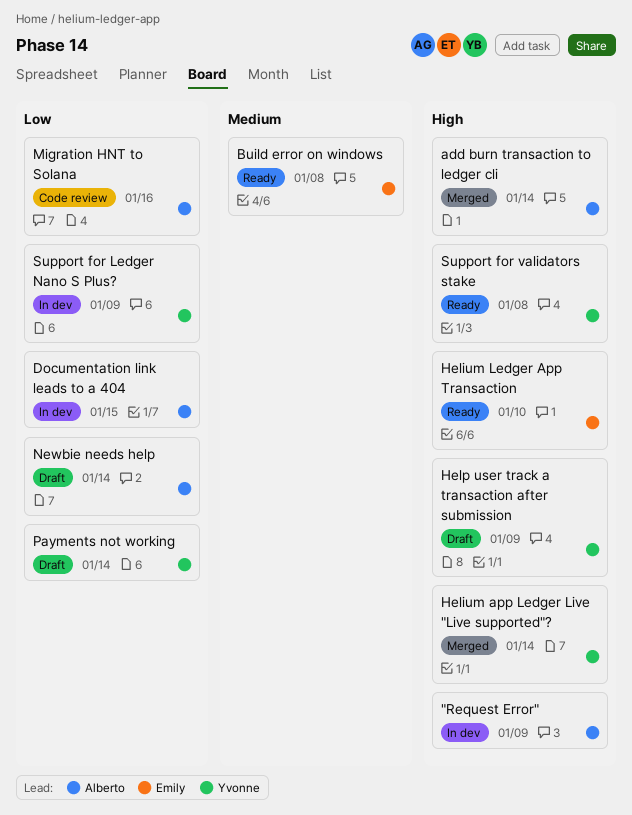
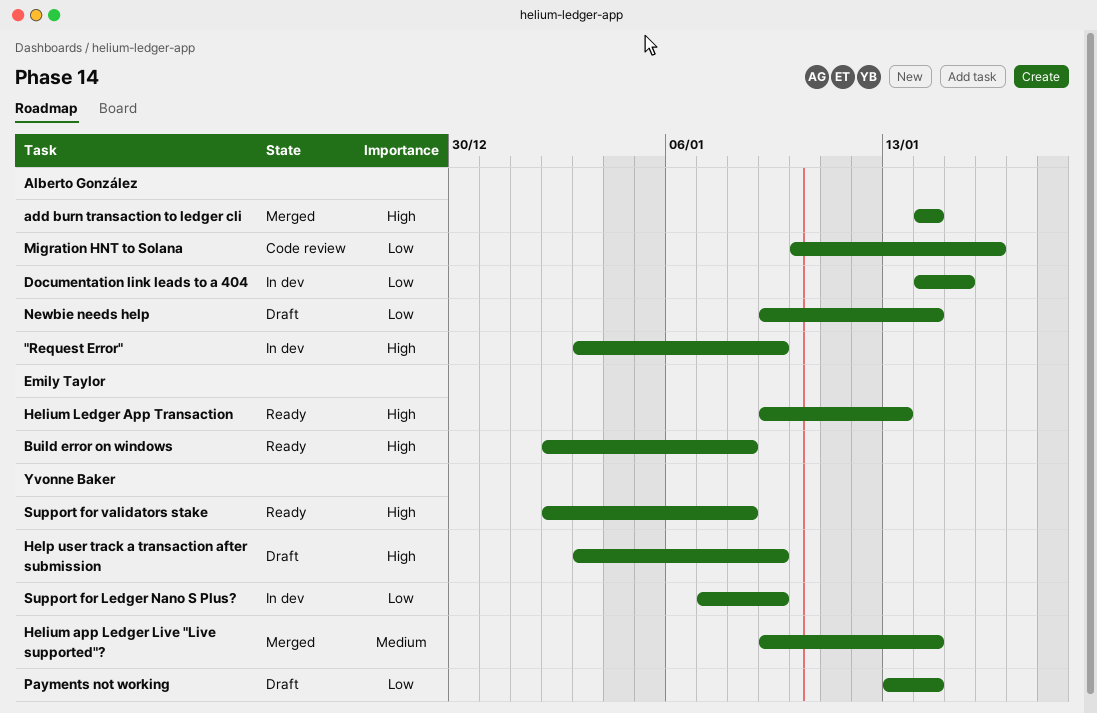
Build error on windows, priority: Medium -> High
Helium app Ledger Live "Live supported"?, priority: High -> Medium
Helium Ledger App Transaction, due: Jan 10 -> Jan 13

